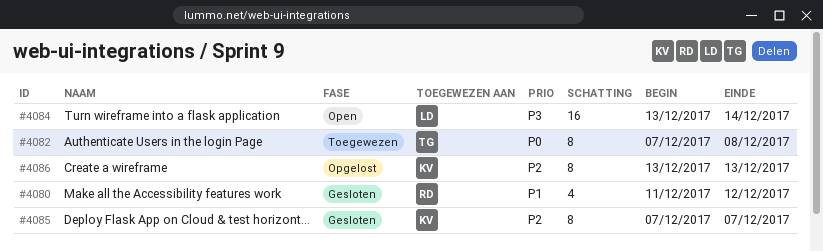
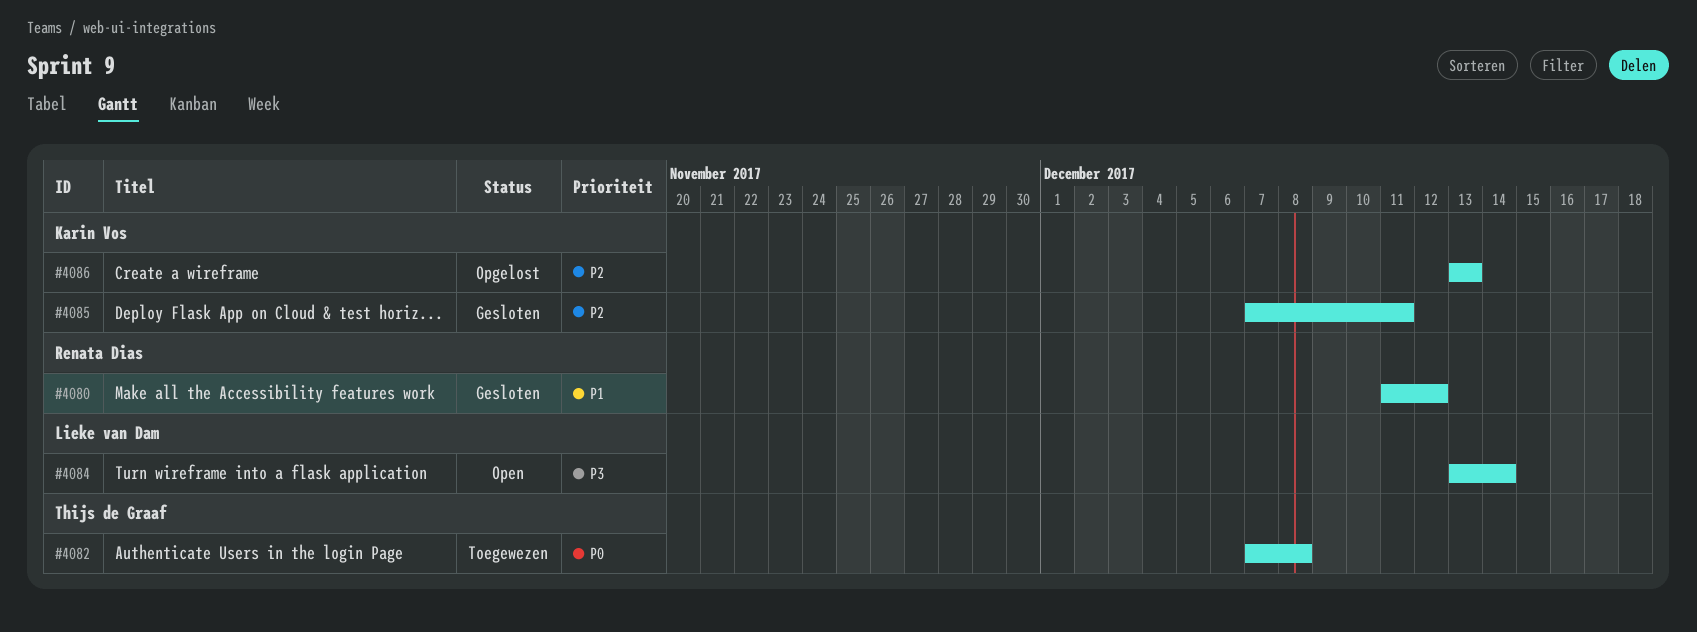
#4085, due: Dec 7 -> Dec 11

